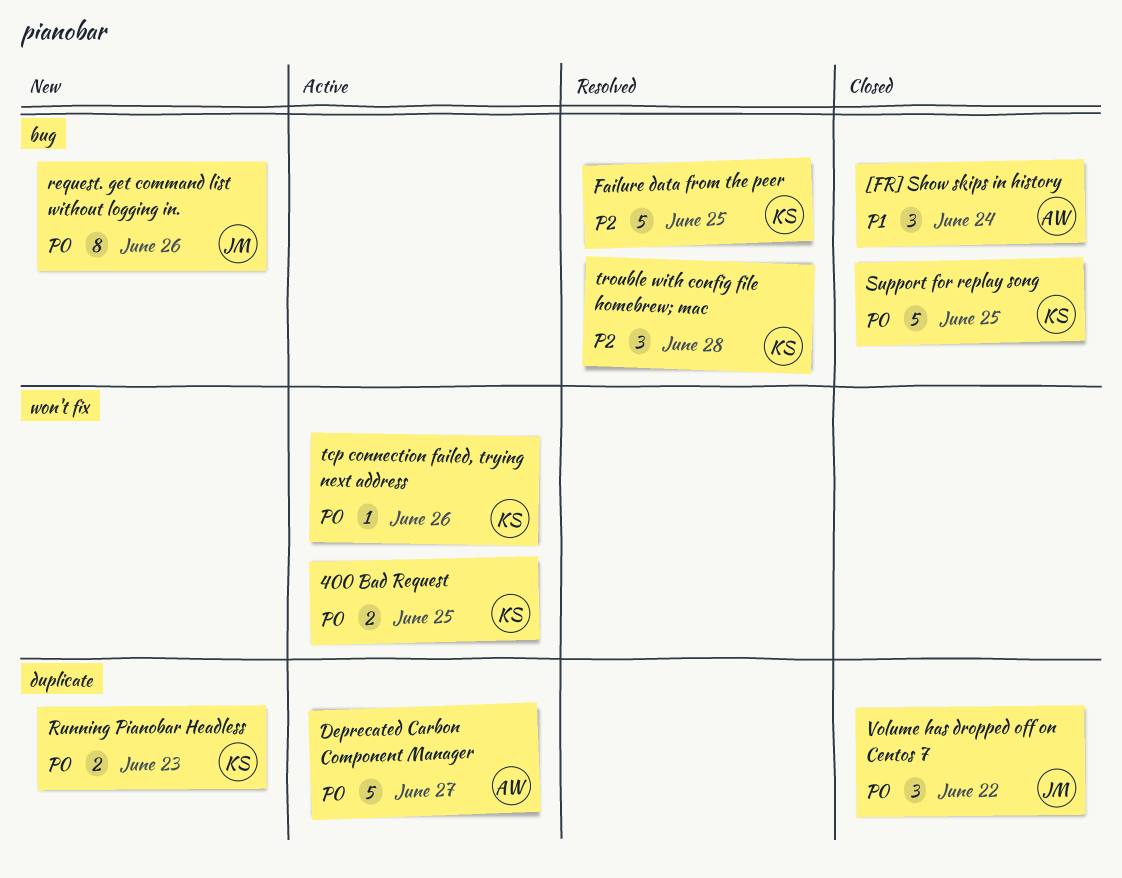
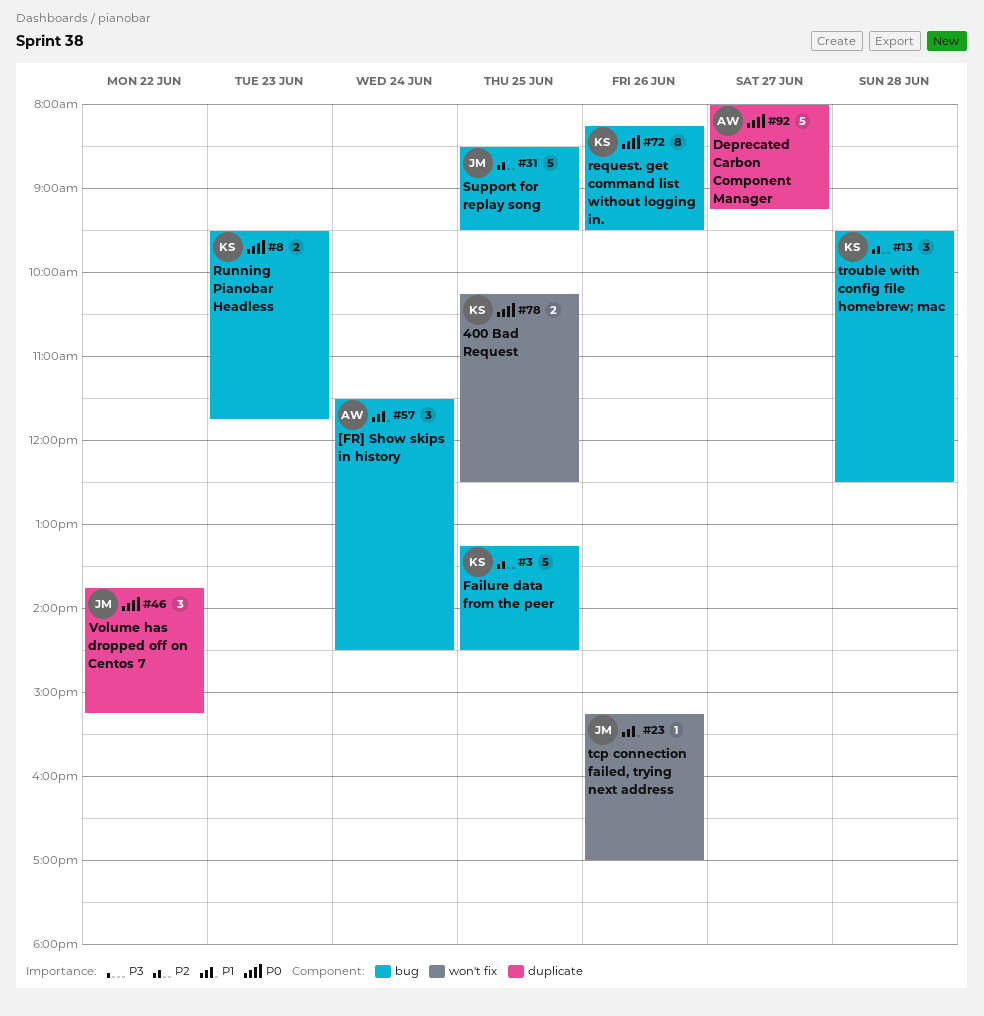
request. get command list without logging in., owner: JM -> KS
Running Pianobar Headless, label: duplicate -> bug
Support for replay song, owner: KS -> JM
Support for replay song, priority: P0 -> P2
tcp connection failed, trying next address, owner: KS -> JM
tcp connection failed, trying next address, priority: P0 -> P1

